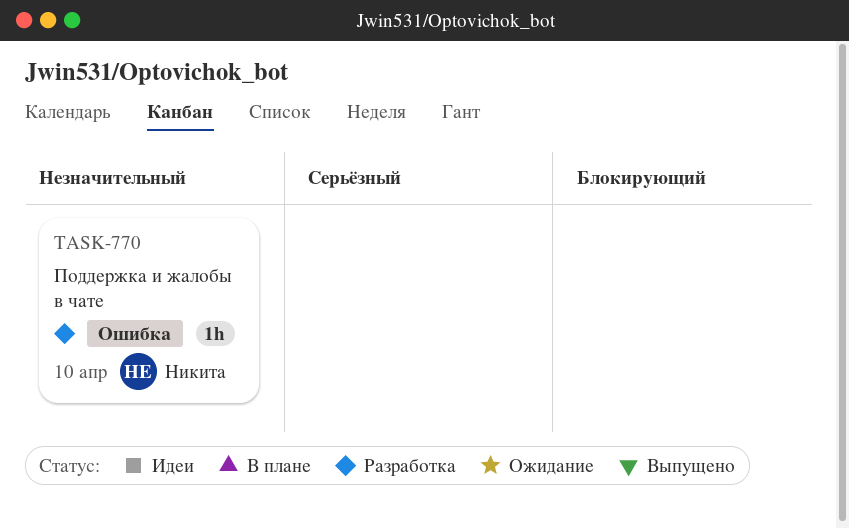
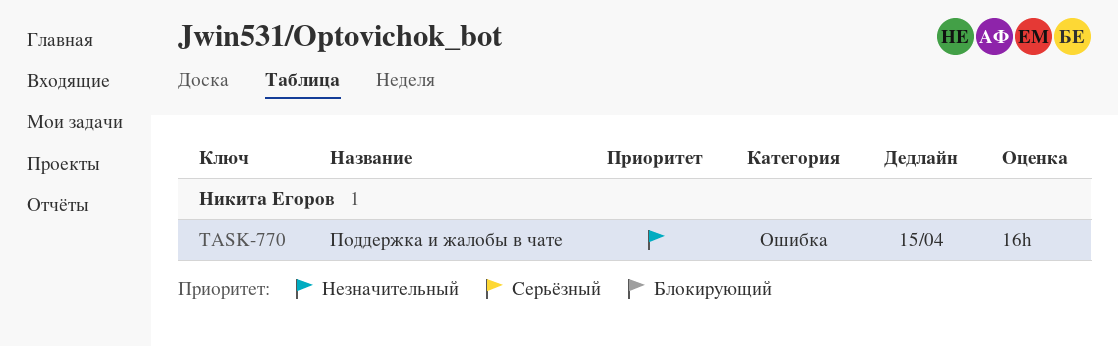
TASK-770, estimate: 1h -> 16h
TASK-770, due: Apr 10 -> Apr 15

